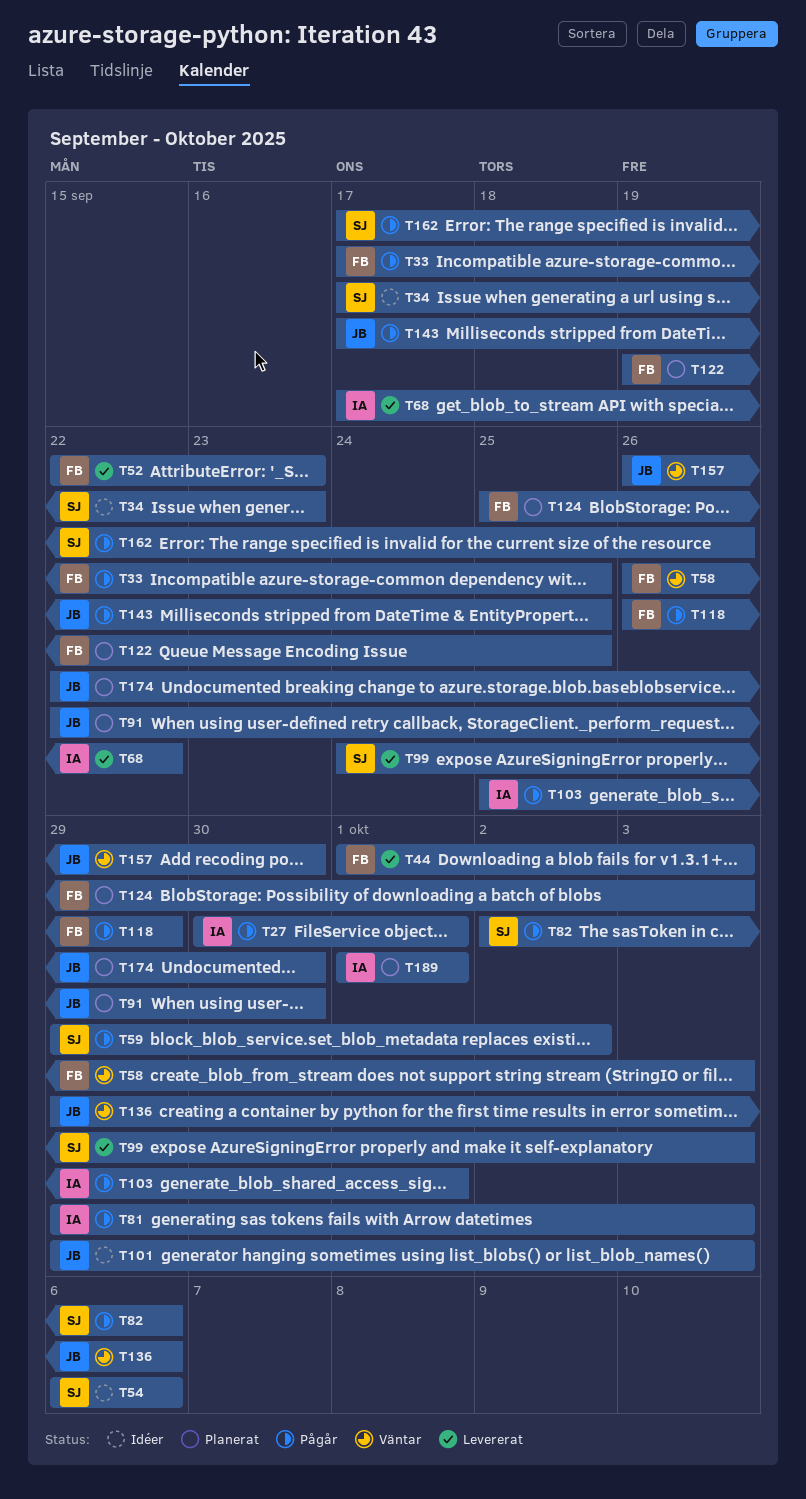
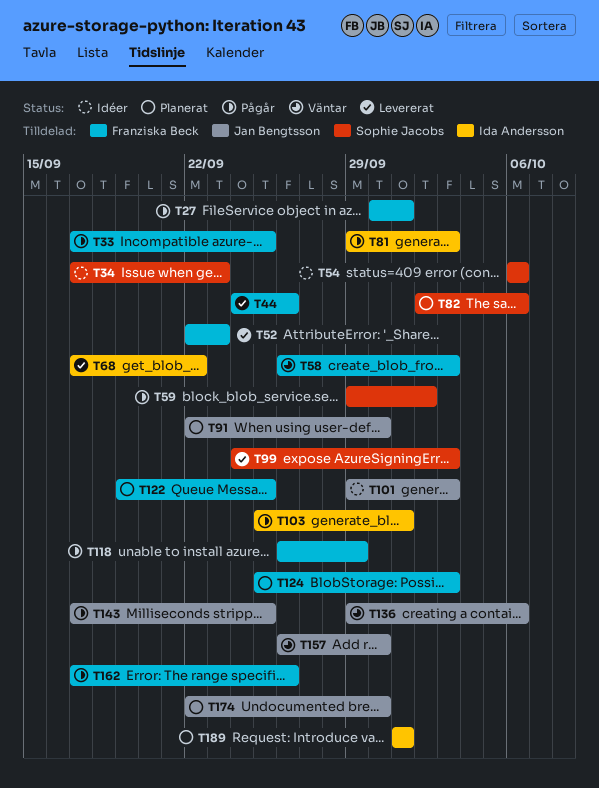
T27, owner: Ida Andersson -> Franziska Beck
T44, start: Oct 1 -> Sep 24
T44, due: Oct 3 -> Sep 26
T82, status: Pågår -> Planerat
T162, owner: Sophie Jacobs -> Franziska Beck

